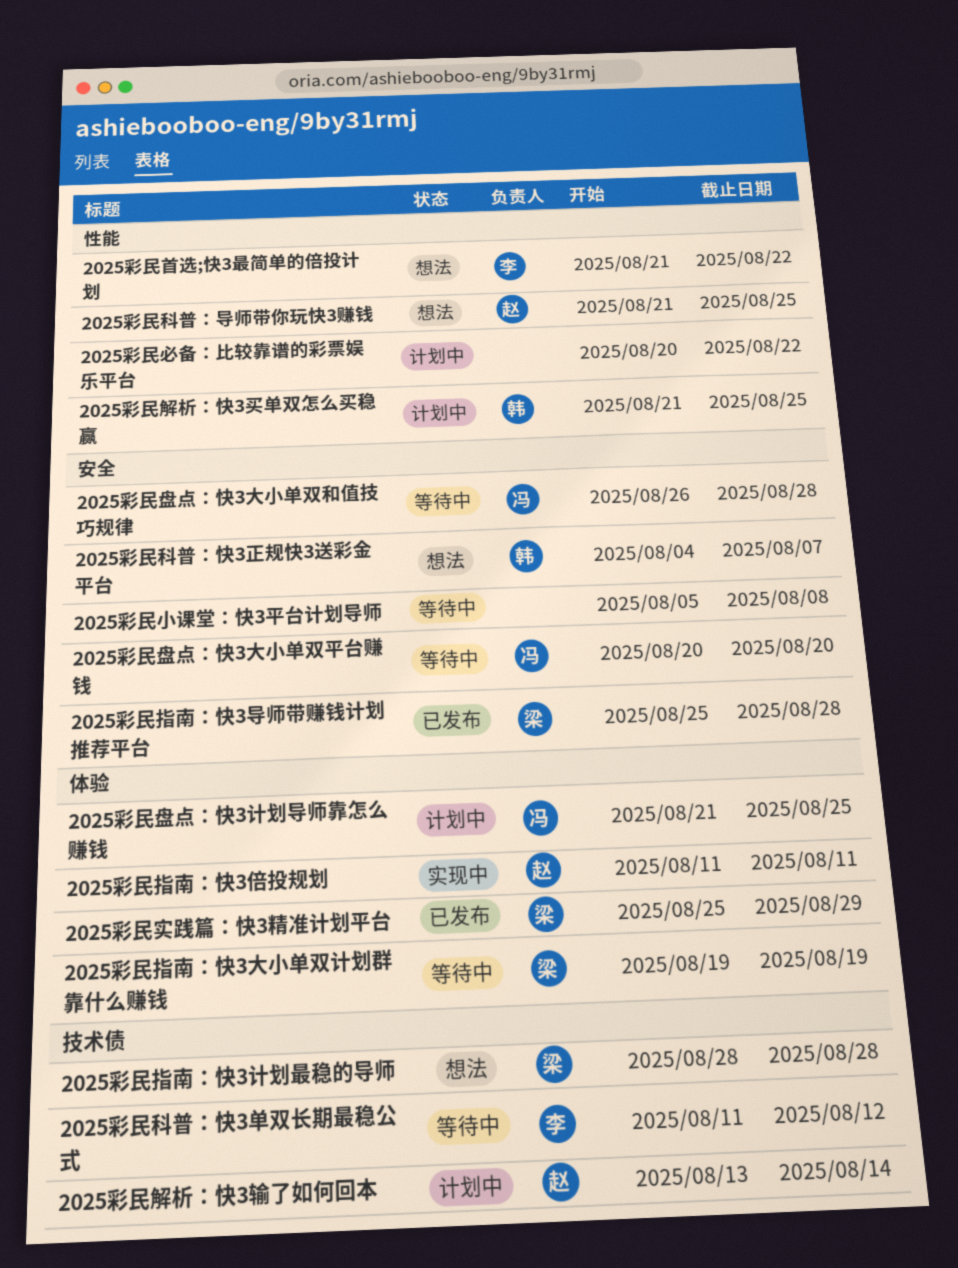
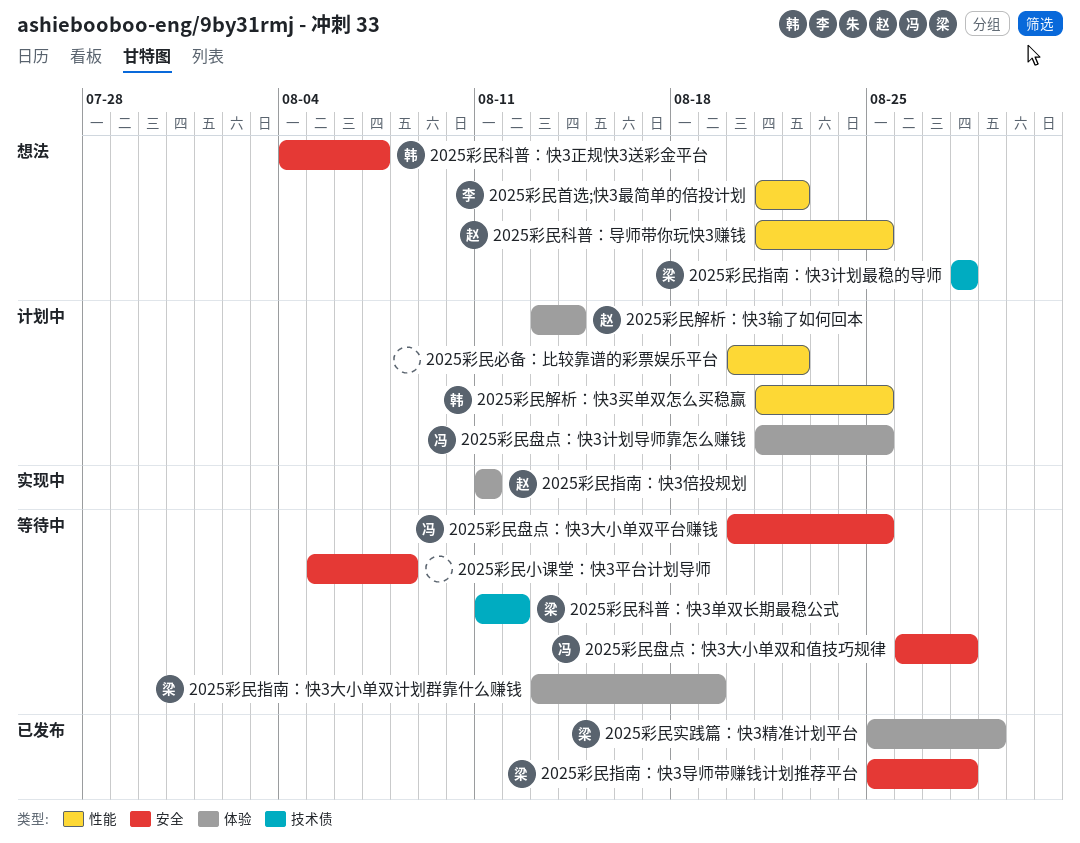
2025彩民指南：快3大小单双计划群靠什么赚钱, start: Aug 19 -> Aug 13
2025彩民盘点：快3大小单双平台赚钱, due: Aug 20 -> Aug 25
2025彩民科普：快3单双长期最稳公式, owner: 李 -> 梁
2025彩民解析：快3输了如何回本, label: 技术债 -> 体验

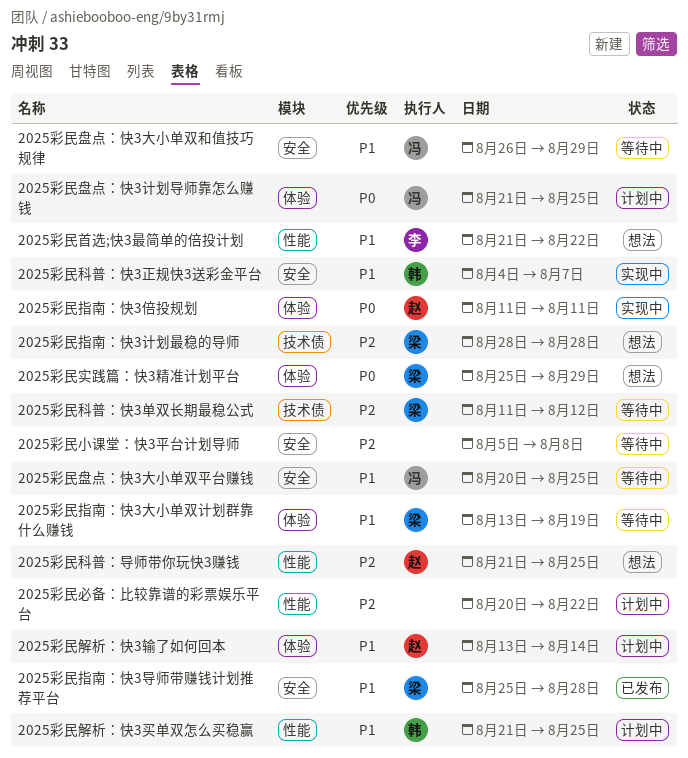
2025彩民实践篇：快3精准计划平台, status: 已发布 -> 想法
2025彩民盘点：快3大小单双和值技巧规律, due: Aug 28 -> Aug 29
2025彩民科普：快3正规快3送彩金平台, status: 想法 -> 实现中

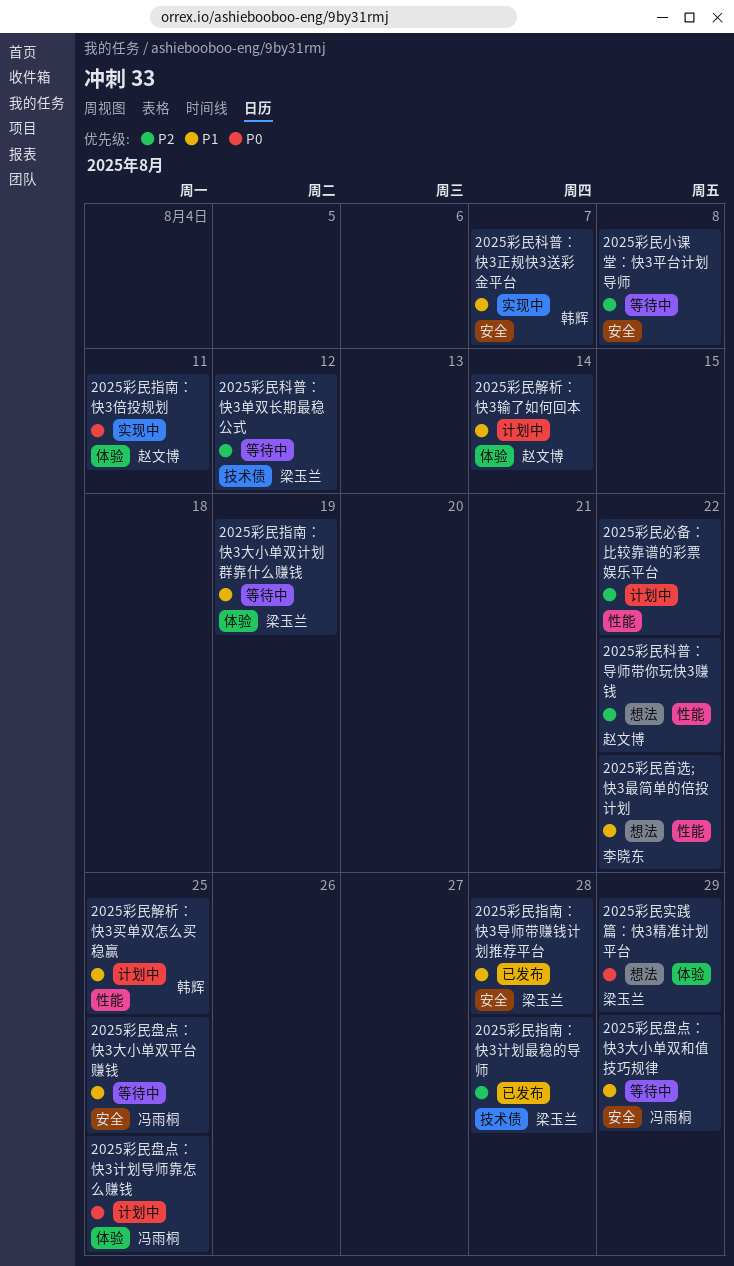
2025彩民指南：快3计划最稳的导师, status: 想法 -> 已发布
2025彩民科普：导师带你玩快3赚钱, due: Aug 25 -> Aug 22

